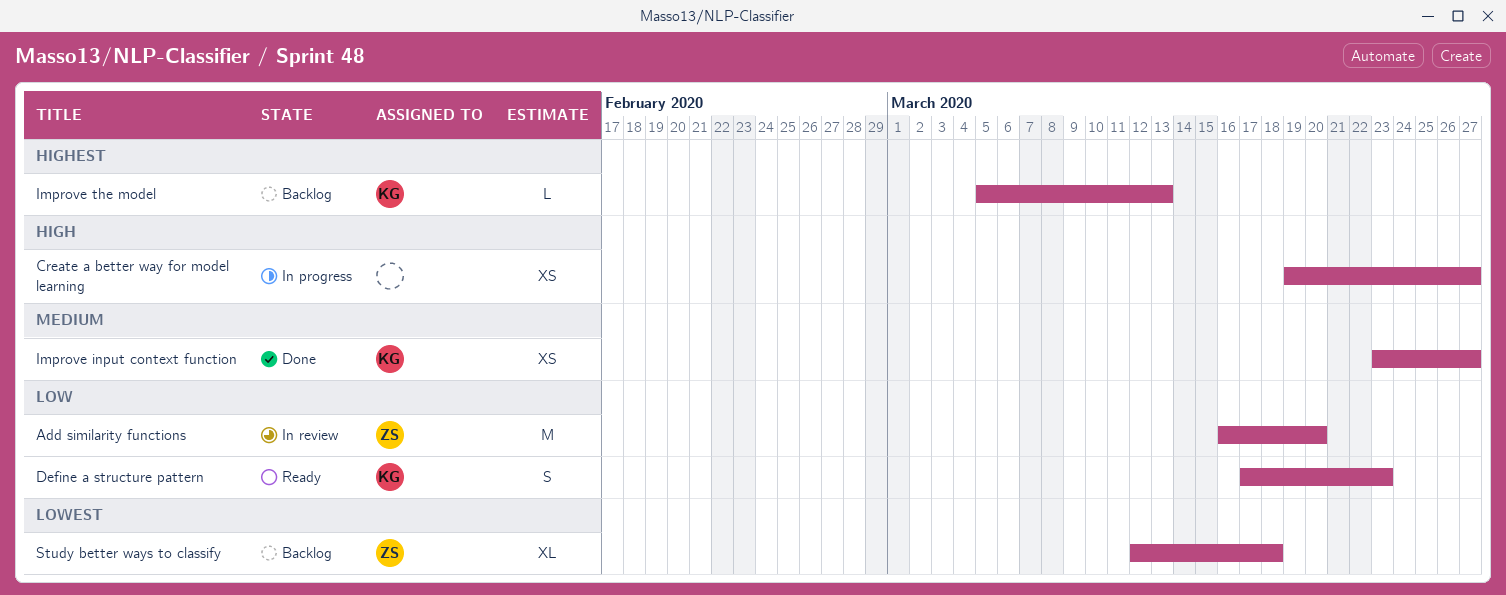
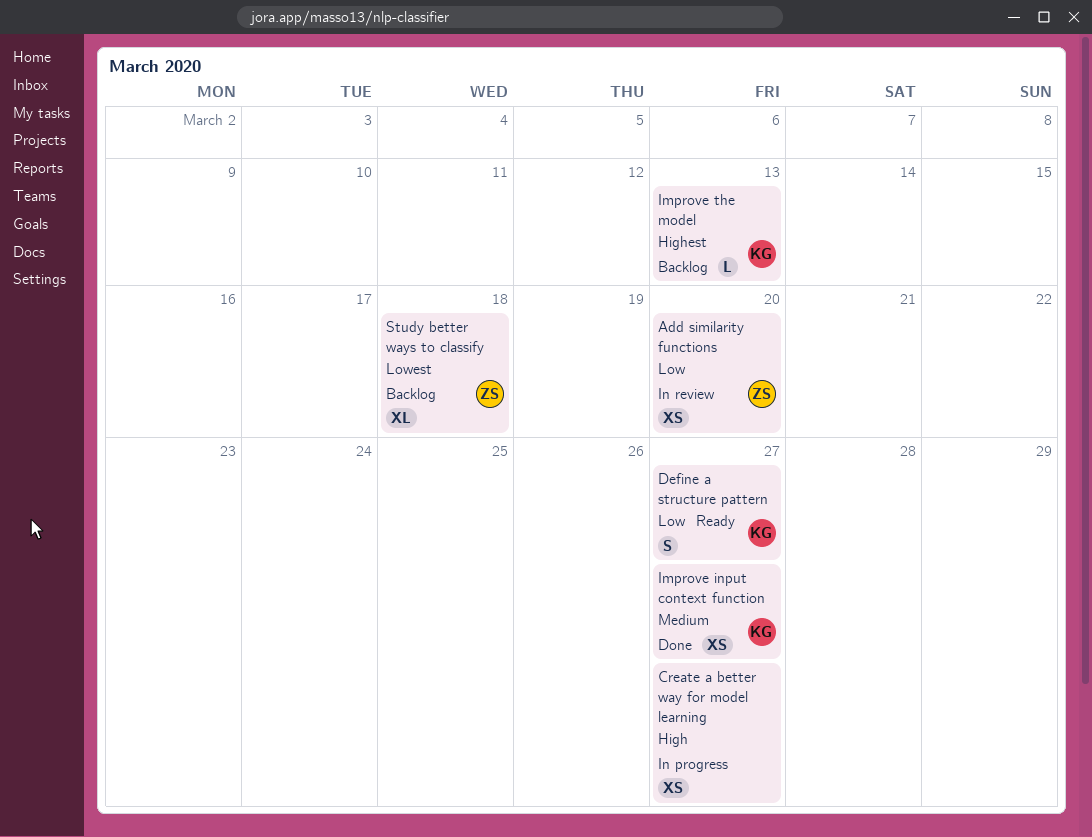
Add similarity functions, estimate: M -> XS
Define a structure pattern, due: Mar 23 -> Mar 27

